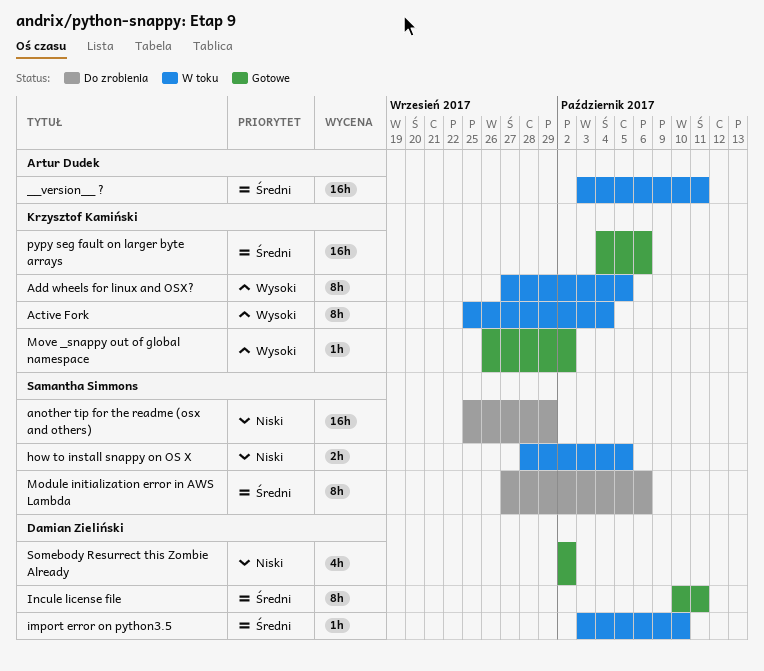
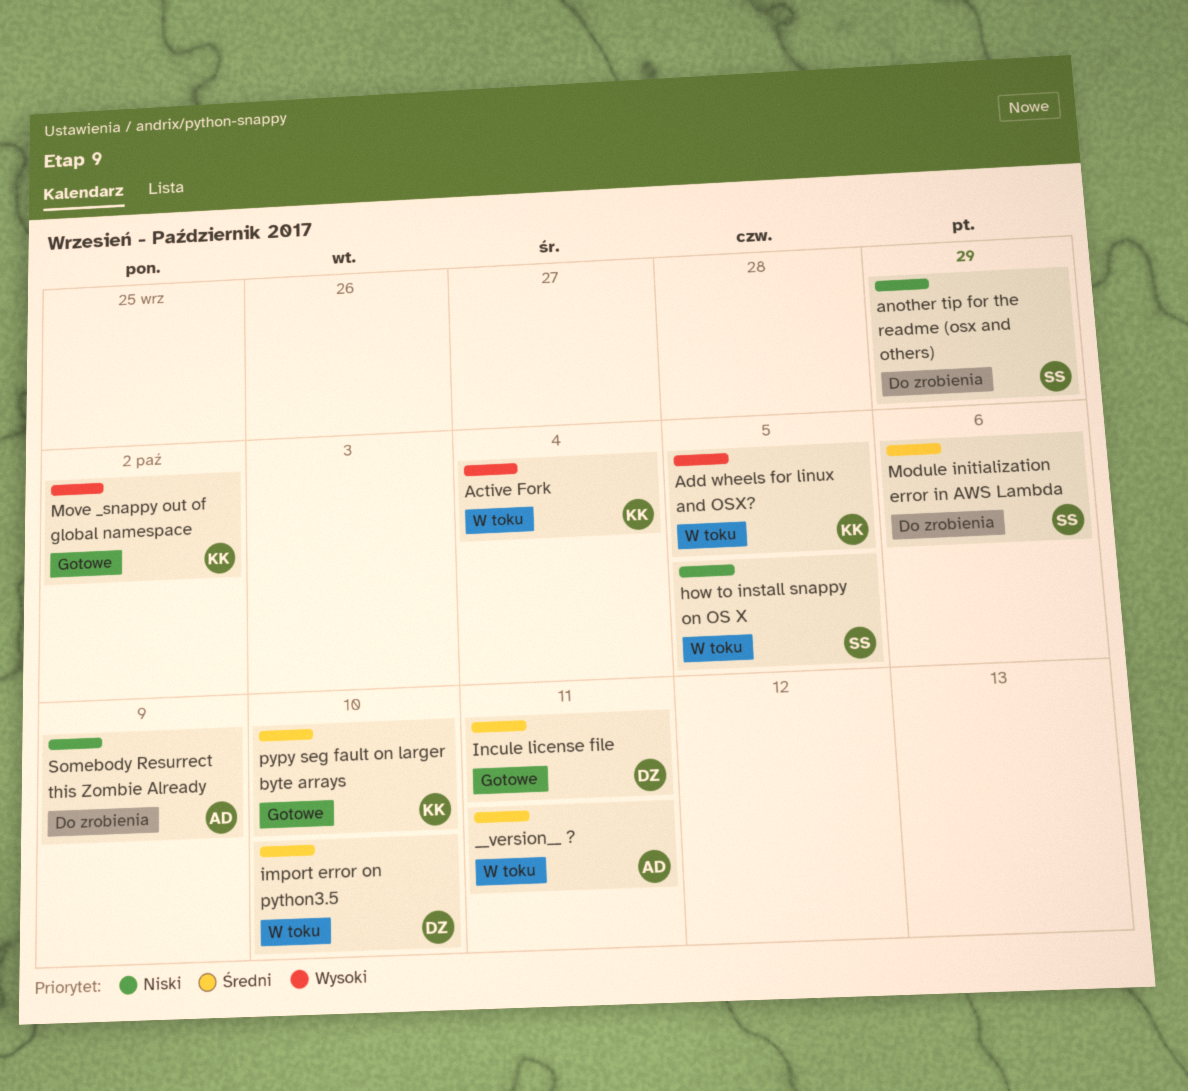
pypy seg fault on larger byte arrays, due: Oct 6 -> Oct 10
Somebody Resurrect this Zombie Already, status: Gotowe -> Do zrobienia
Somebody Resurrect this Zombie Already, owner: Damian Zieliński -> Artur Dudek
Somebody Resurrect this Zombie Already, due: Oct 2 -> Oct 9

